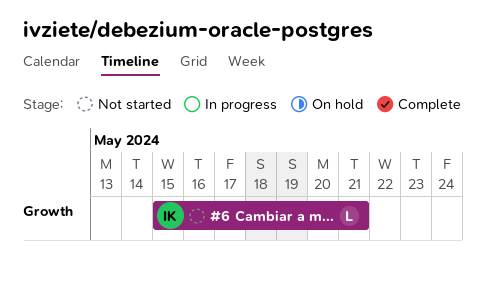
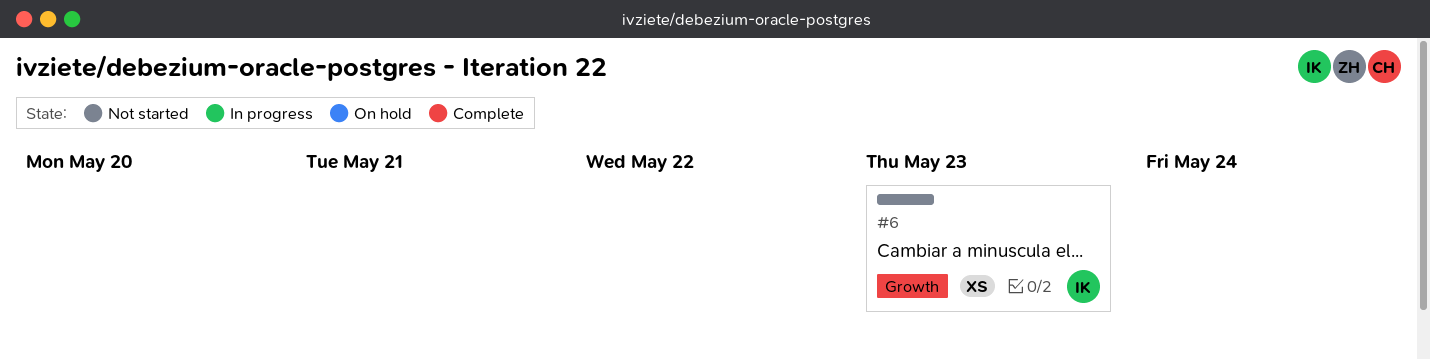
#6, estimate: L -> XS
#6, due: May 21 -> May 23

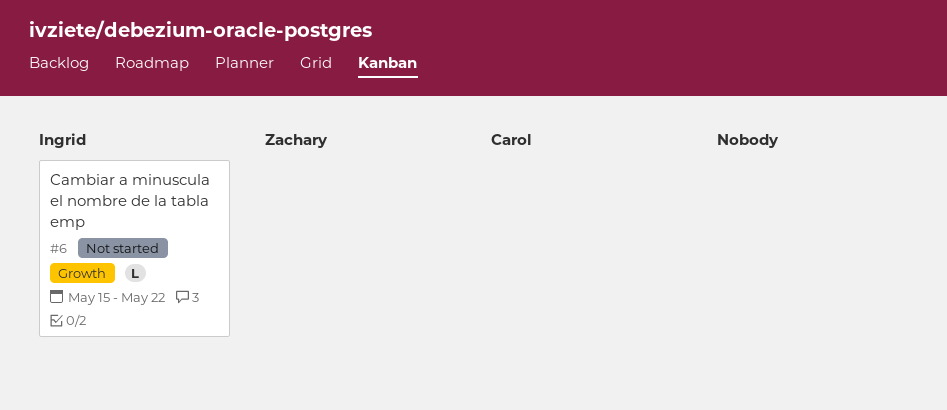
#6, estimate: XS -> L
#6, due: May 23 -> May 22

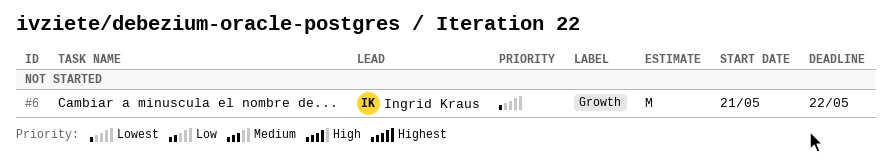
#6, estimate: L -> M
#6, start: May 15 -> May 21

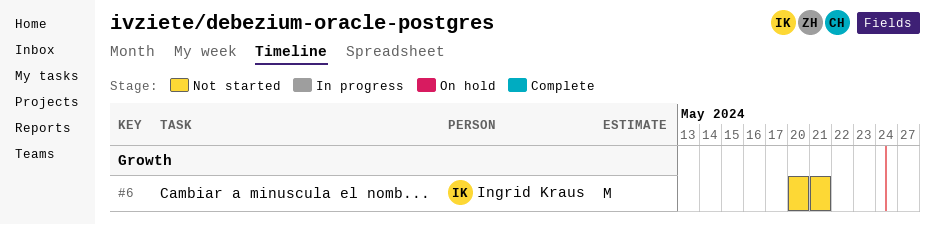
#6, start: May 21 -> May 20
#6, due: May 22 -> May 21

